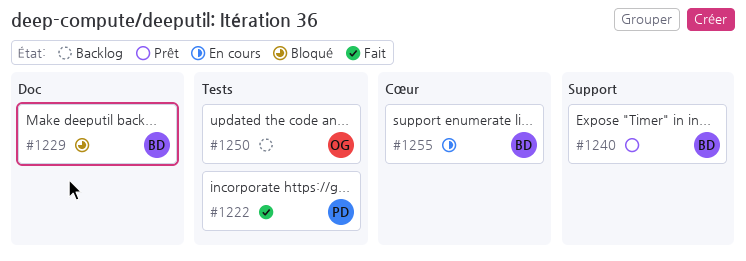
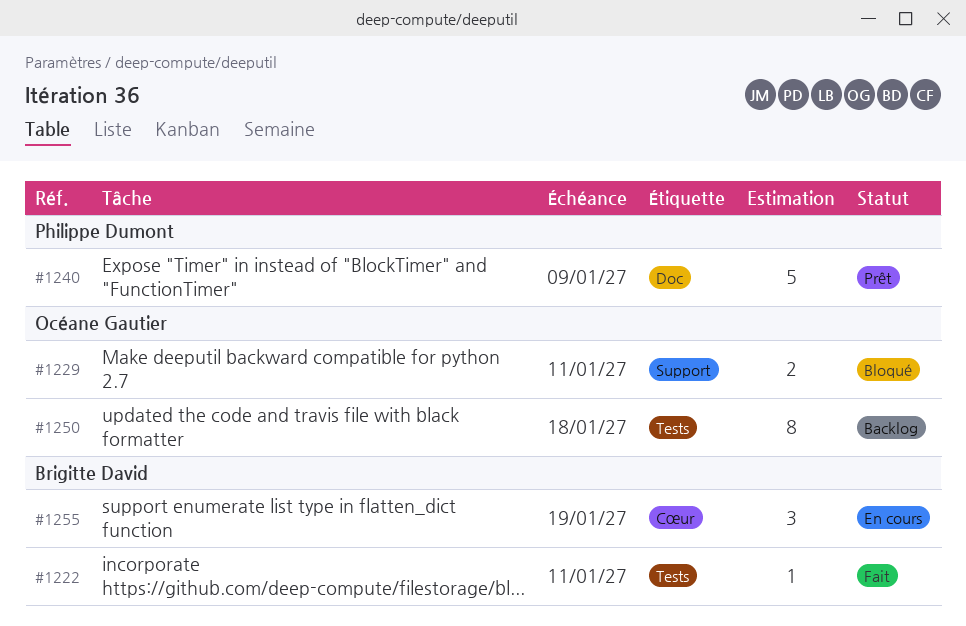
#1222, owner: Philippe Dumont -> Brigitte David
#1229, owner: Brigitte David -> Océane Gautier
#1229, label: Doc -> Support
#1240, owner: Brigitte David -> Philippe Dumont
#1240, label: Support -> Doc

